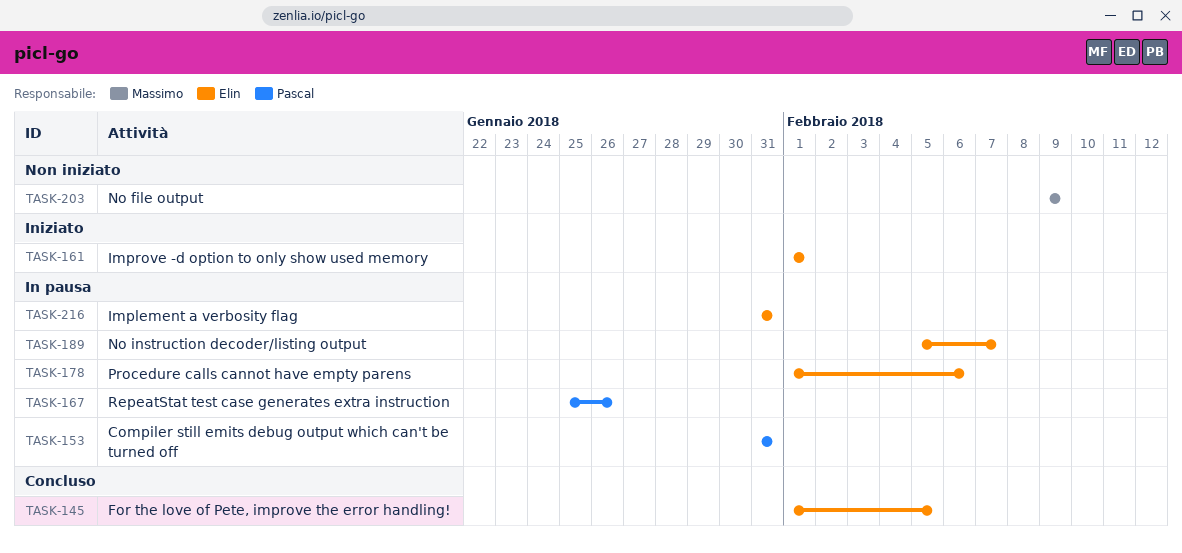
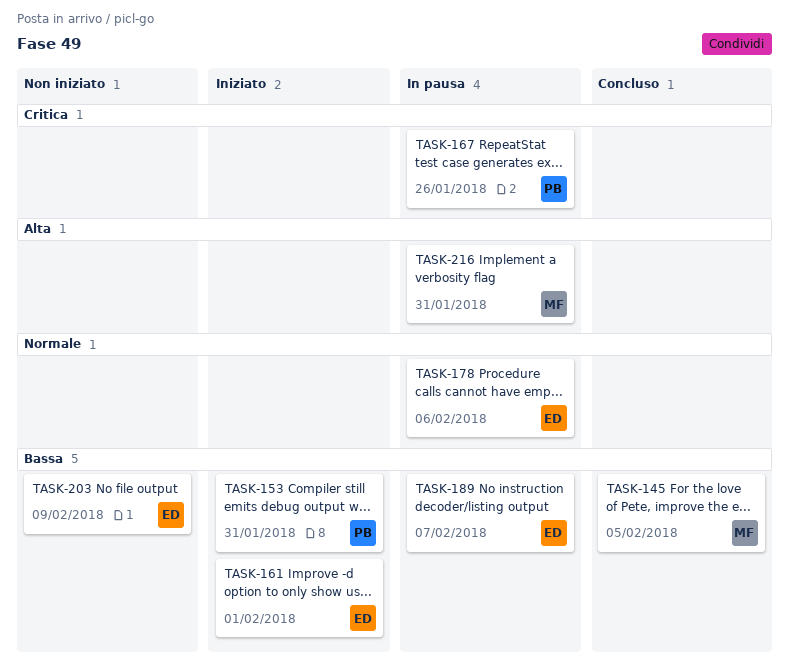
TASK-145, owner: Elin -> Massimo
TASK-153, status: In pausa -> Iniziato
TASK-203, owner: Massimo -> Elin
TASK-216, owner: Elin -> Massimo

